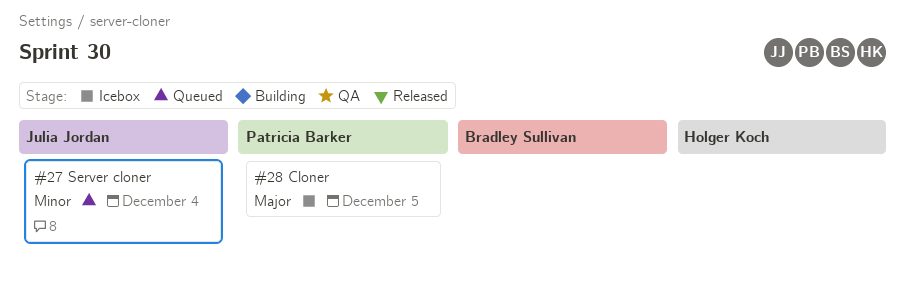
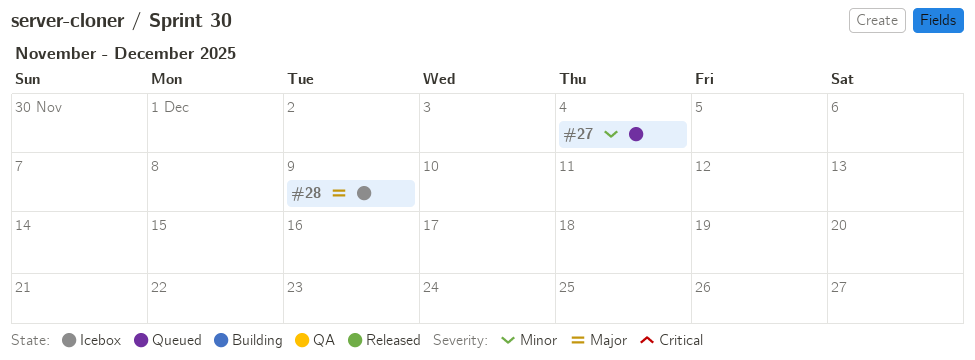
#28, due: Dec 5 -> Dec 9

